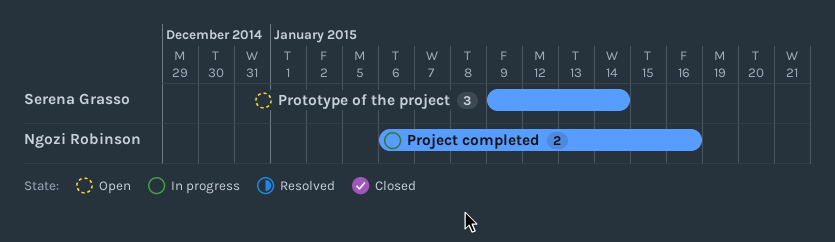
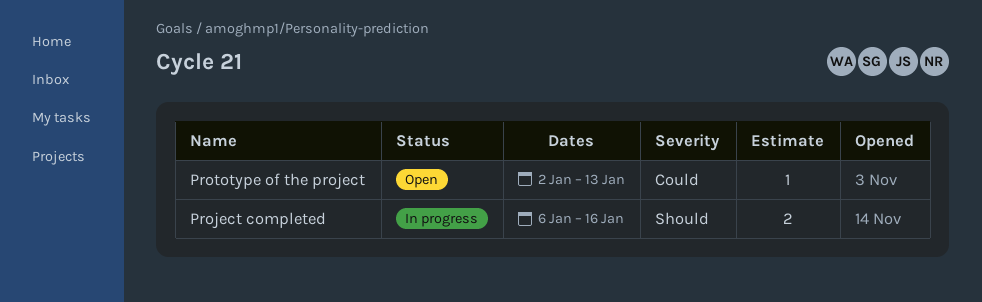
Prototype of the project, estimate: 3 -> 1
Prototype of the project, start: Jan 9 -> Jan 2
Prototype of the project, due: Jan 14 -> Jan 13

